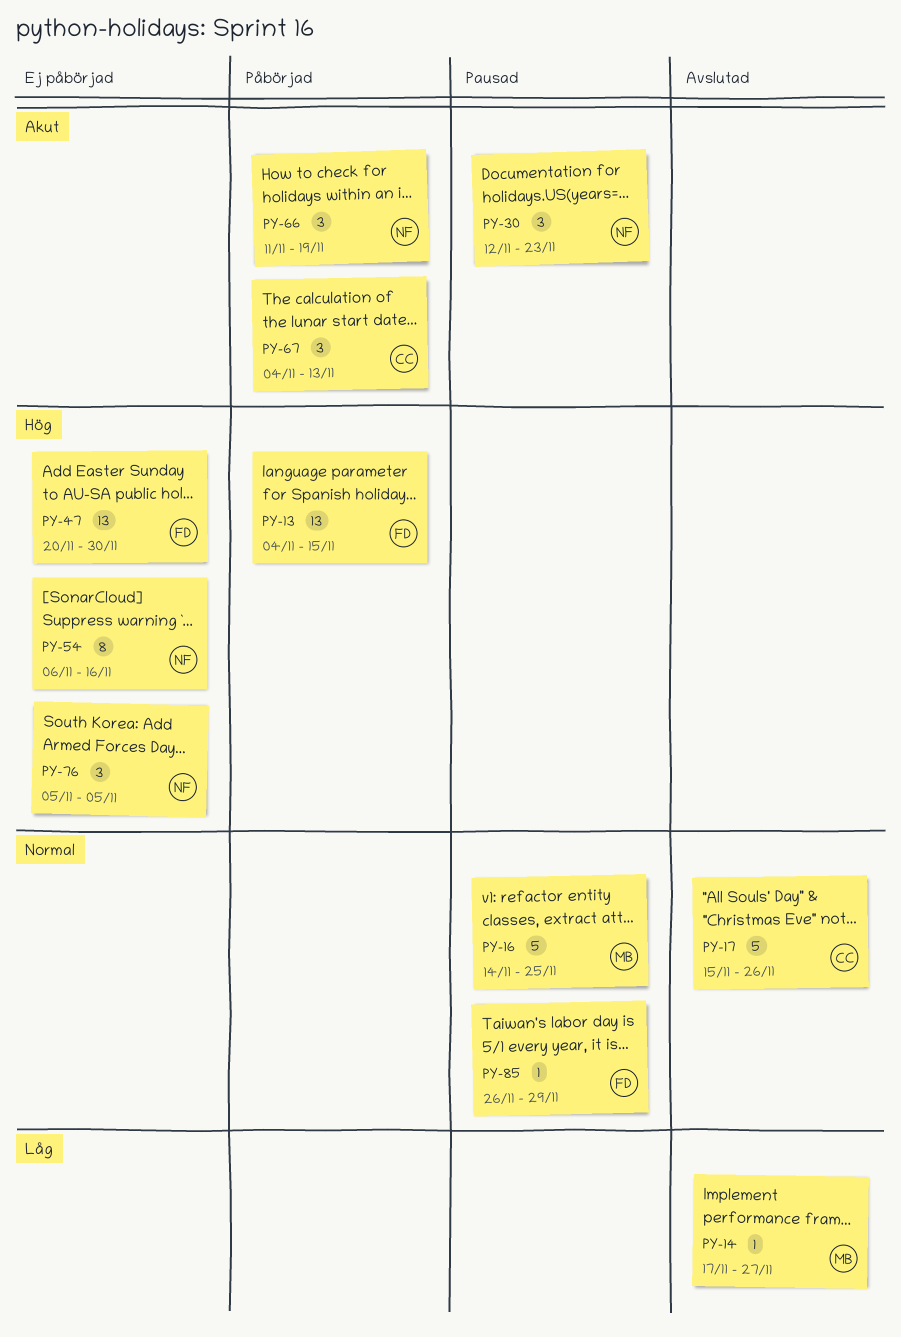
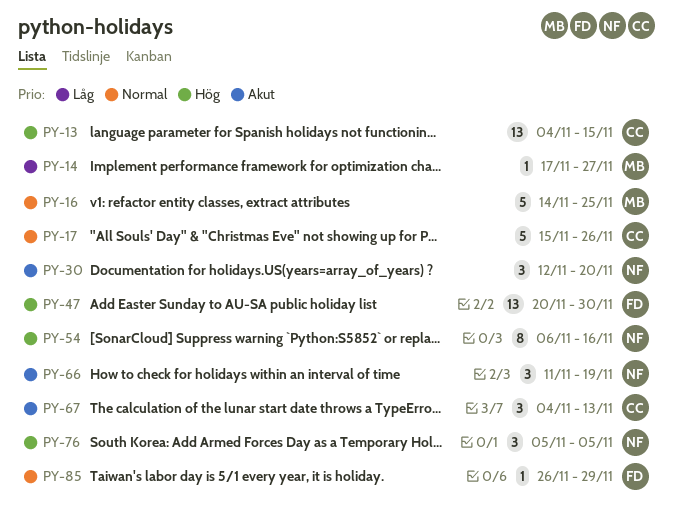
PY-13, owner: FD -> CC
PY-30, due: Nov 23 -> Nov 20

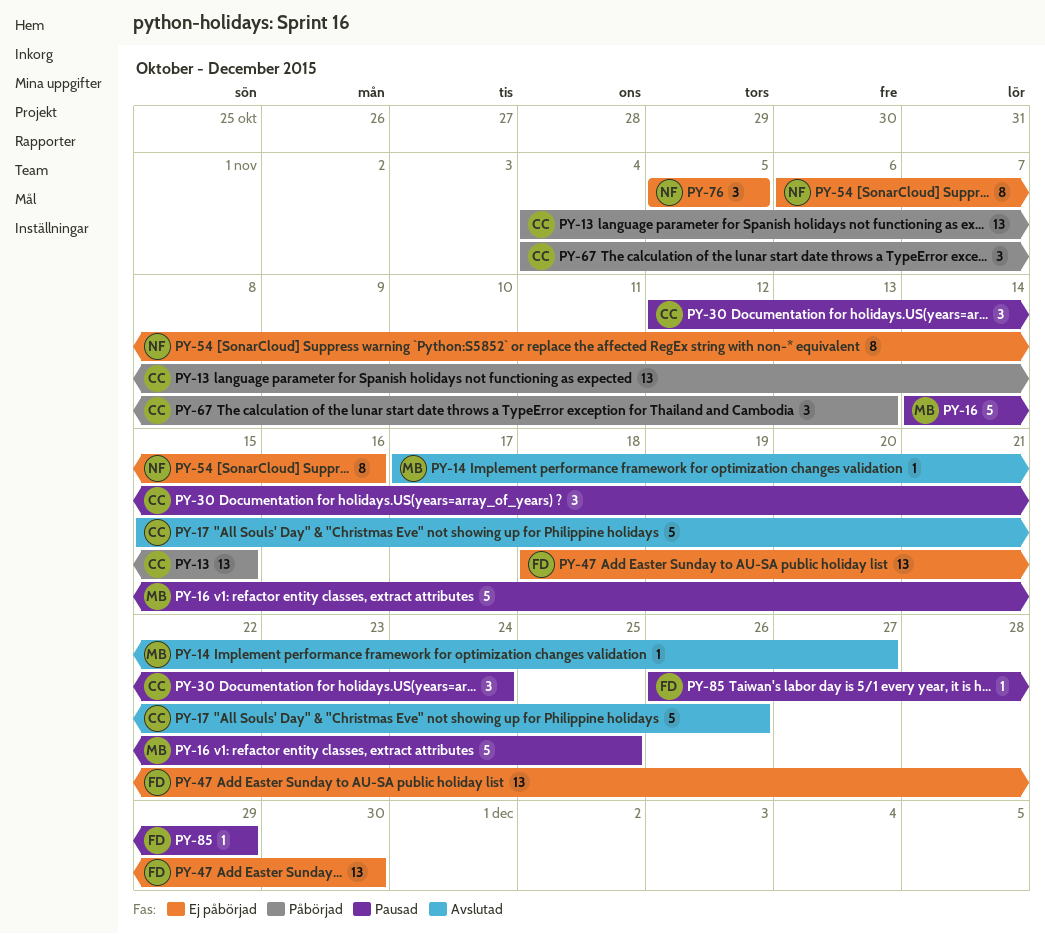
PY-30, owner: NF -> CC
PY-30, due: Nov 20 -> Nov 24
PY-47, start: Nov 20 -> Nov 18
PY-66: present -> none

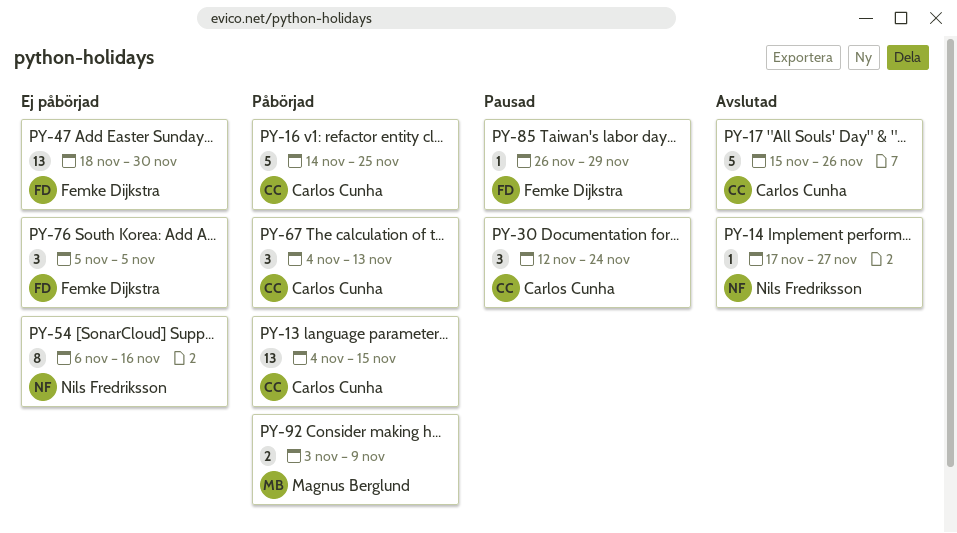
PY-14, owner: Magnus Berglund -> Nils Fredriksson
PY-16, status: Pausad -> Påbörjad
PY-16, owner: Magnus Berglund -> Carlos Cunha
PY-76, owner: Nils Fredriksson -> Femke Dijkstra
PY-92: none -> present

